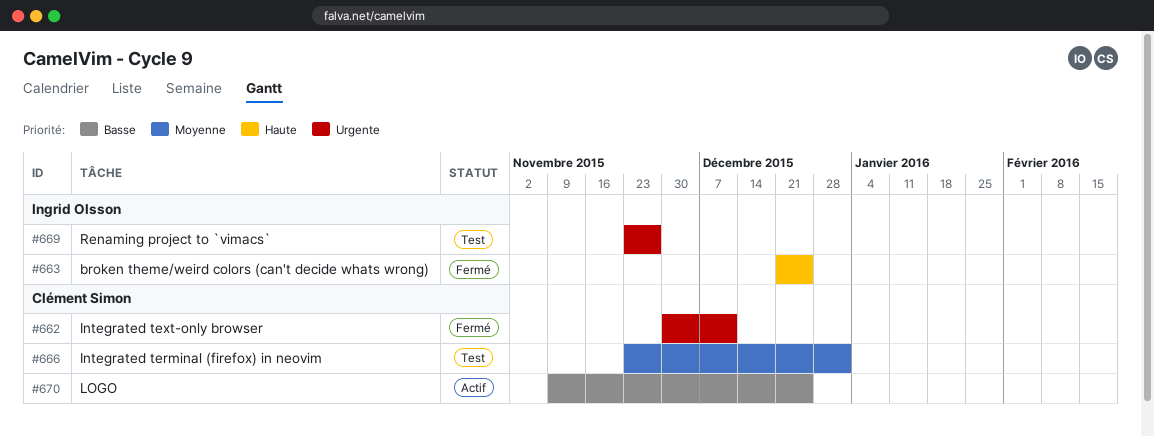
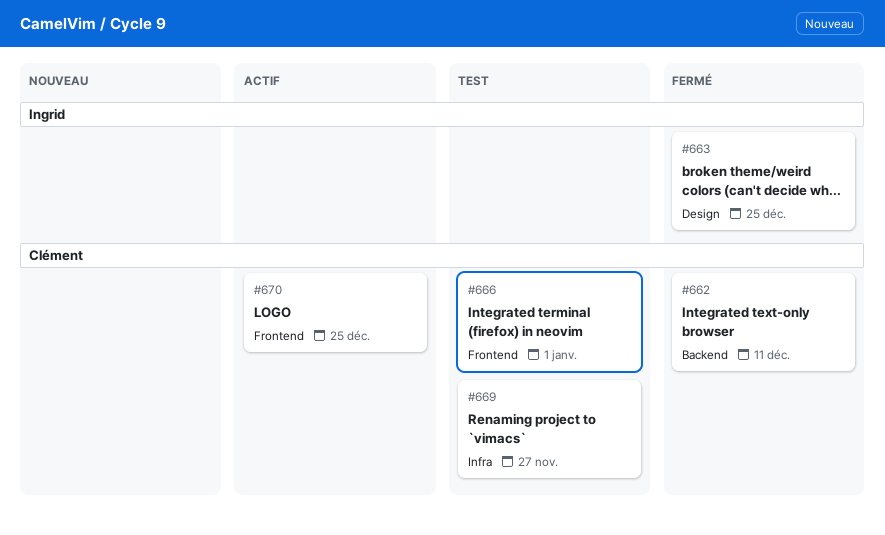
#669, owner: Ingrid Olsson -> Clément Simon

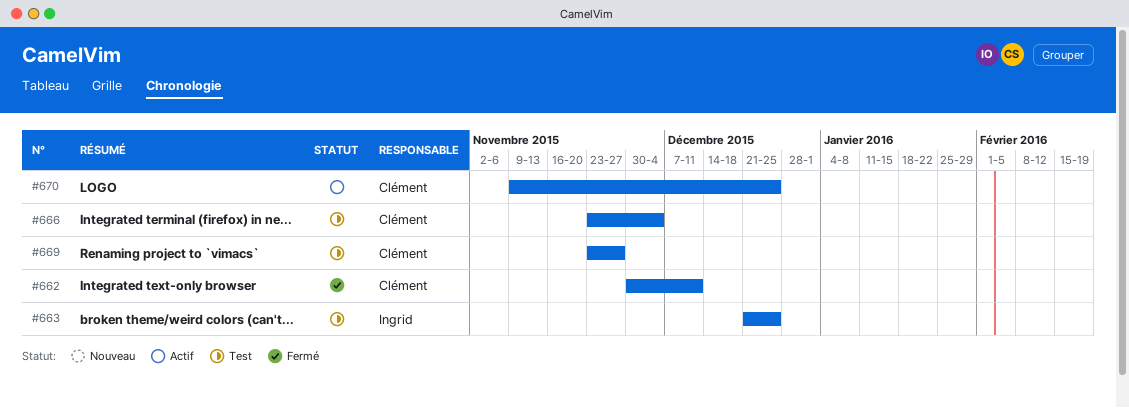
#663, status: Fermé -> Test
#666, due: Jan 1 -> Dec 4

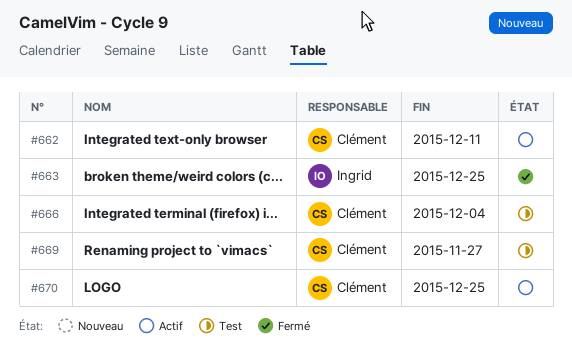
#662, status: Fermé -> Actif
#663, status: Test -> Fermé

